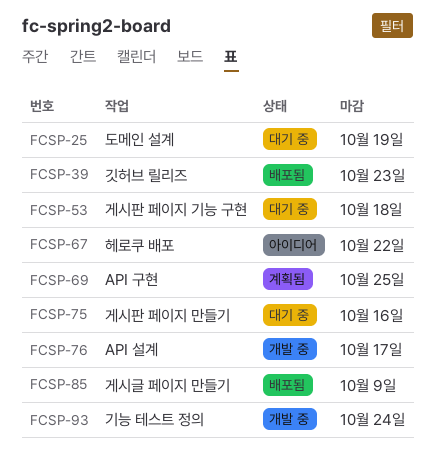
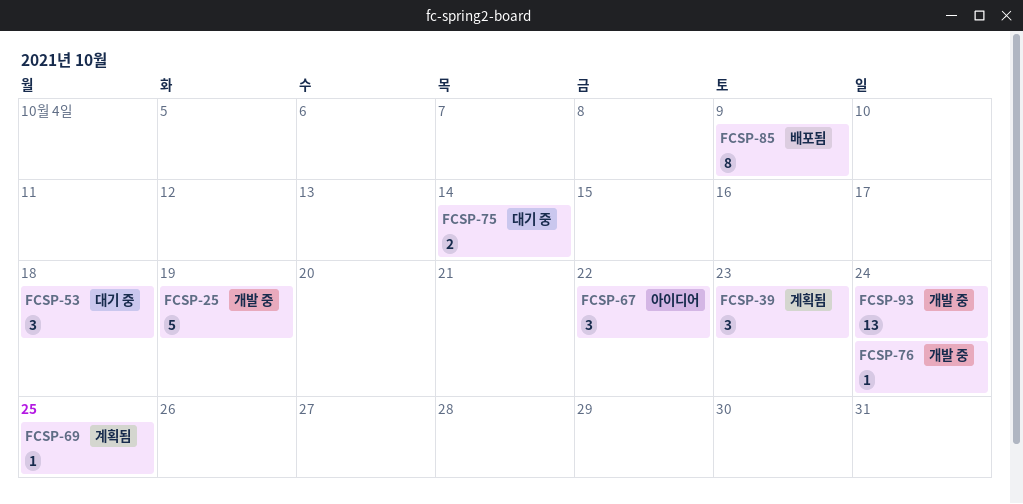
FCSP-25, status: 대기 중 -> 개발 중
FCSP-39, status: 배포됨 -> 계획됨
FCSP-75, due: Oct 16 -> Oct 14
FCSP-76, due: Oct 17 -> Oct 24

